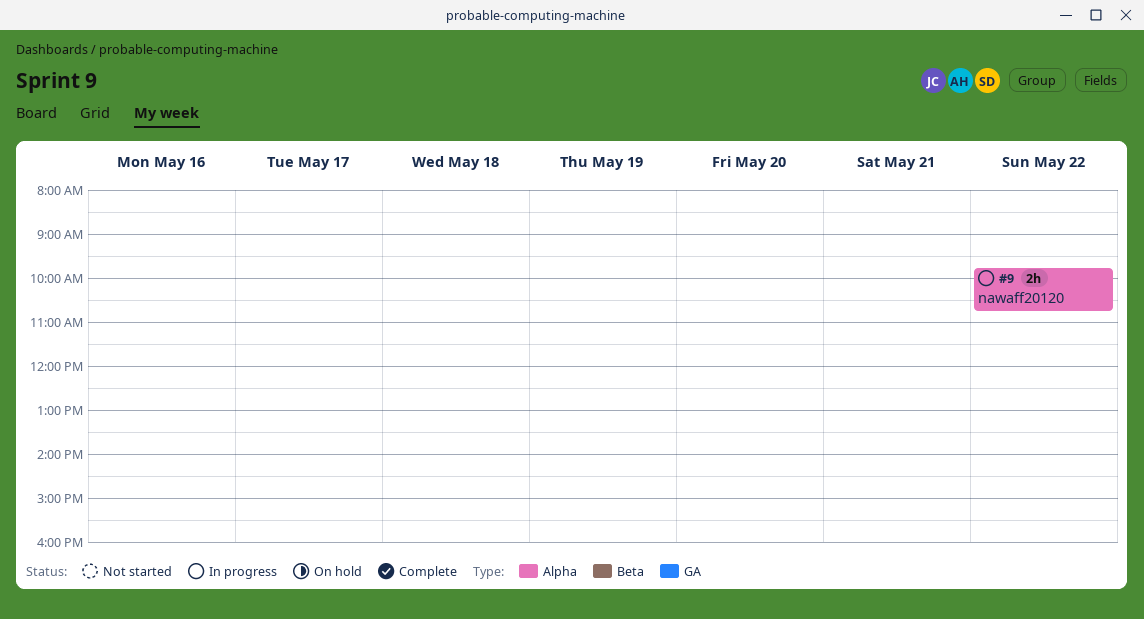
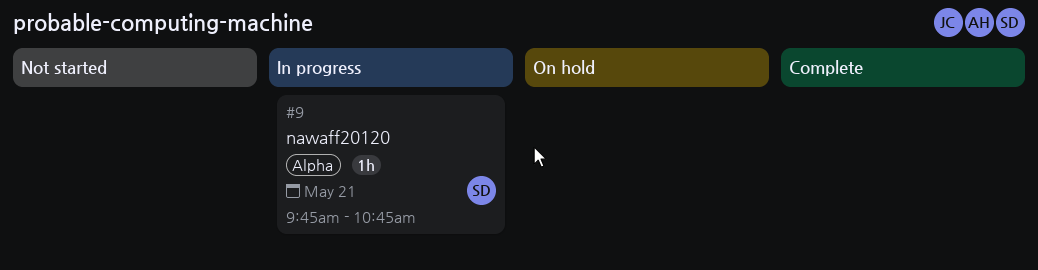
#9, estimate: 2h -> 1h
#9, day: May 22 -> May 21

